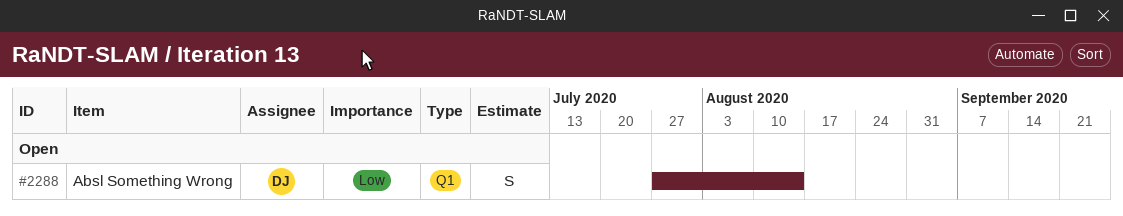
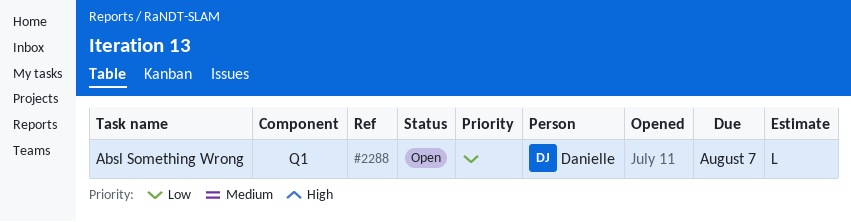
#2288, estimate: S -> L
#2288, due: Aug 14 -> Aug 7

